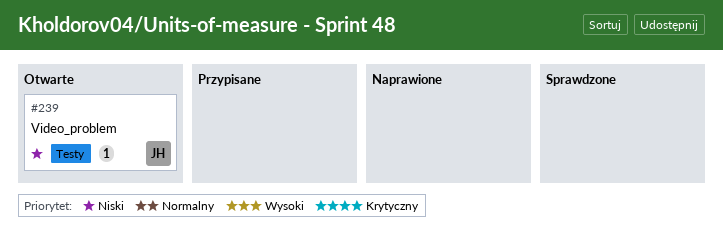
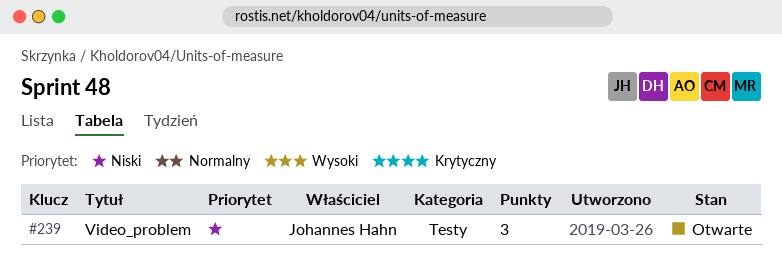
#239, estimate: 1 -> 3

